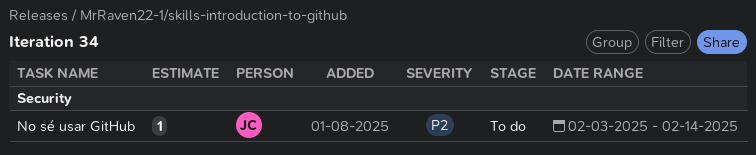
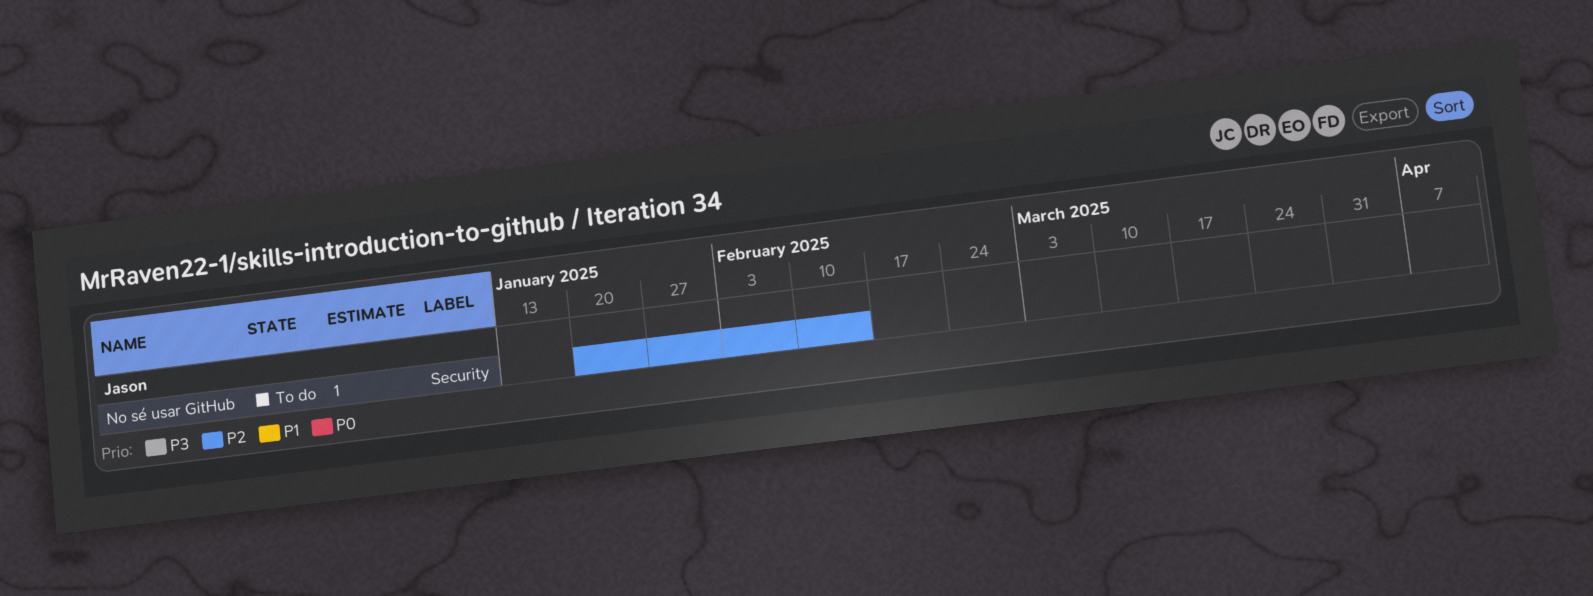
No sé usar GitHub, start: Feb 3 -> Jan 20

